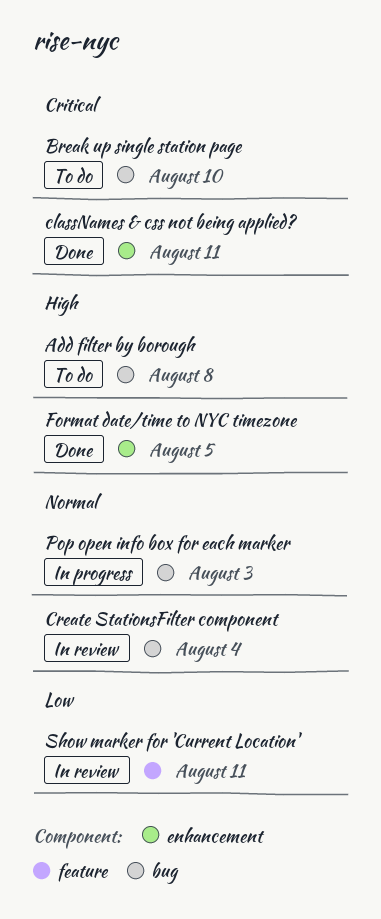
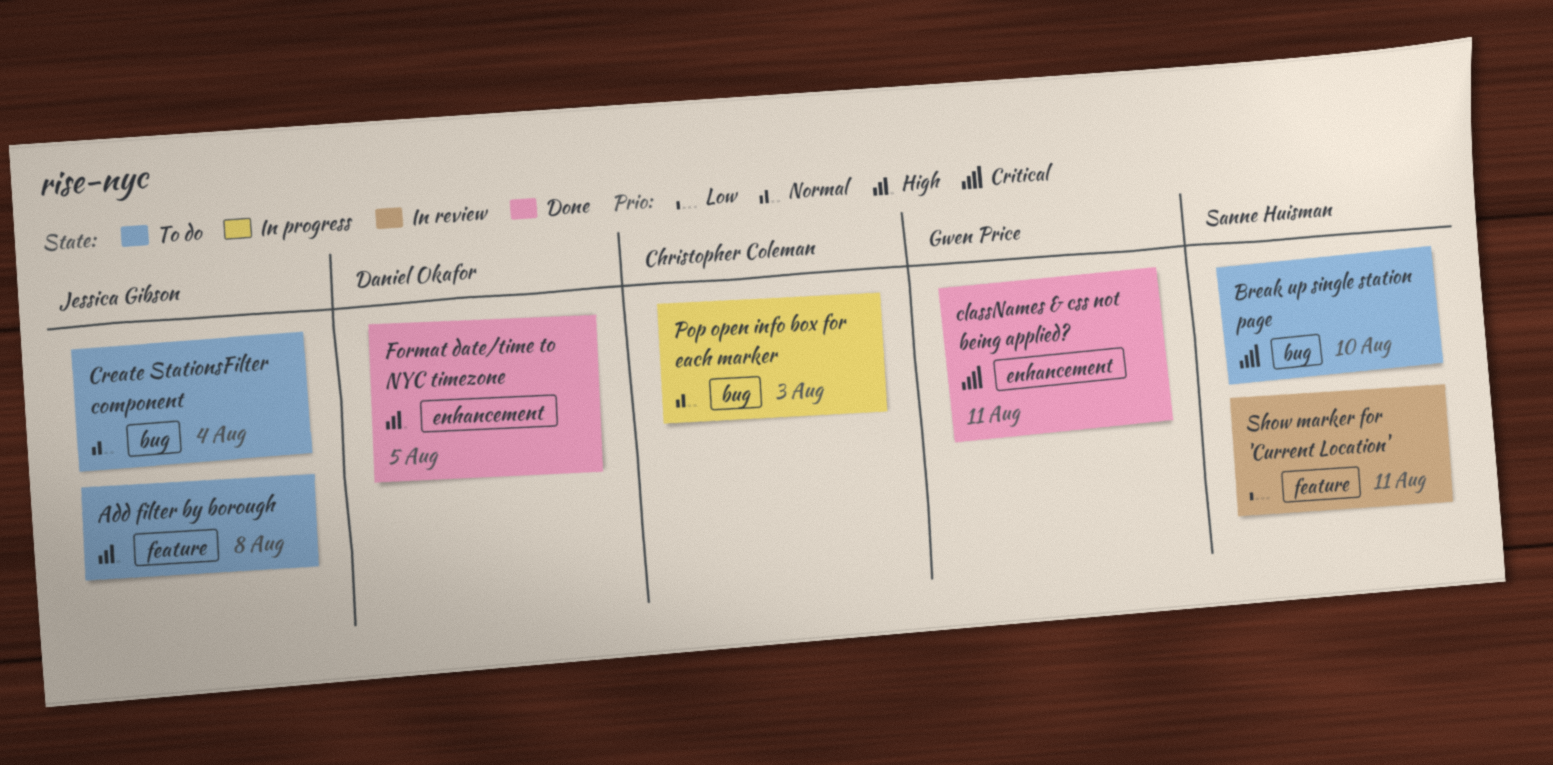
Add filter by borough, label: bug -> feature
Create StationsFilter component, status: In review -> To do

